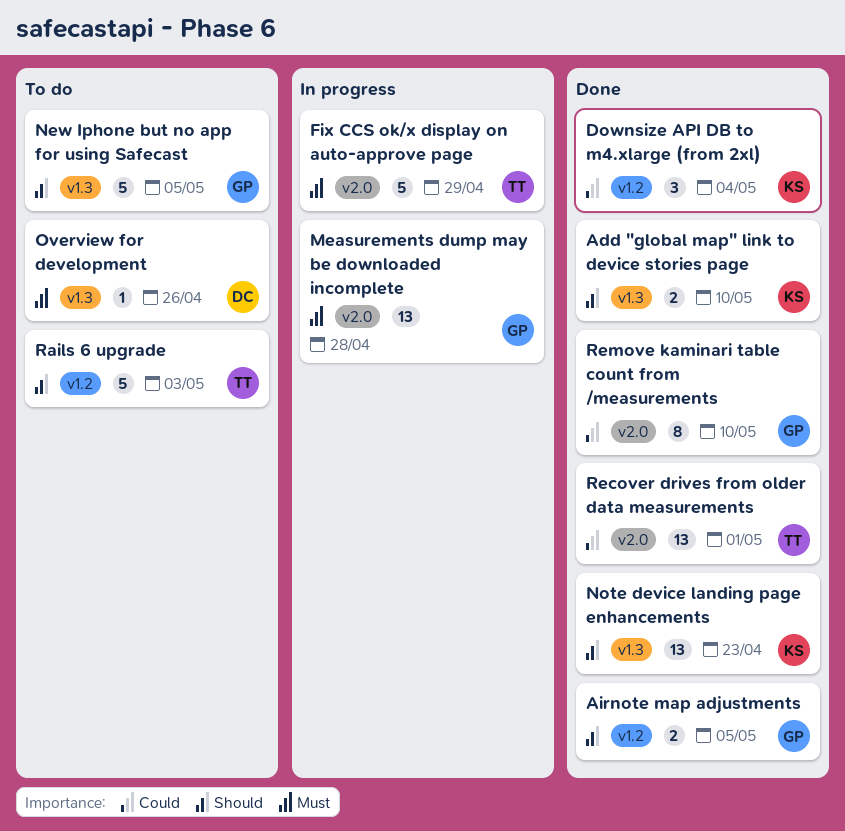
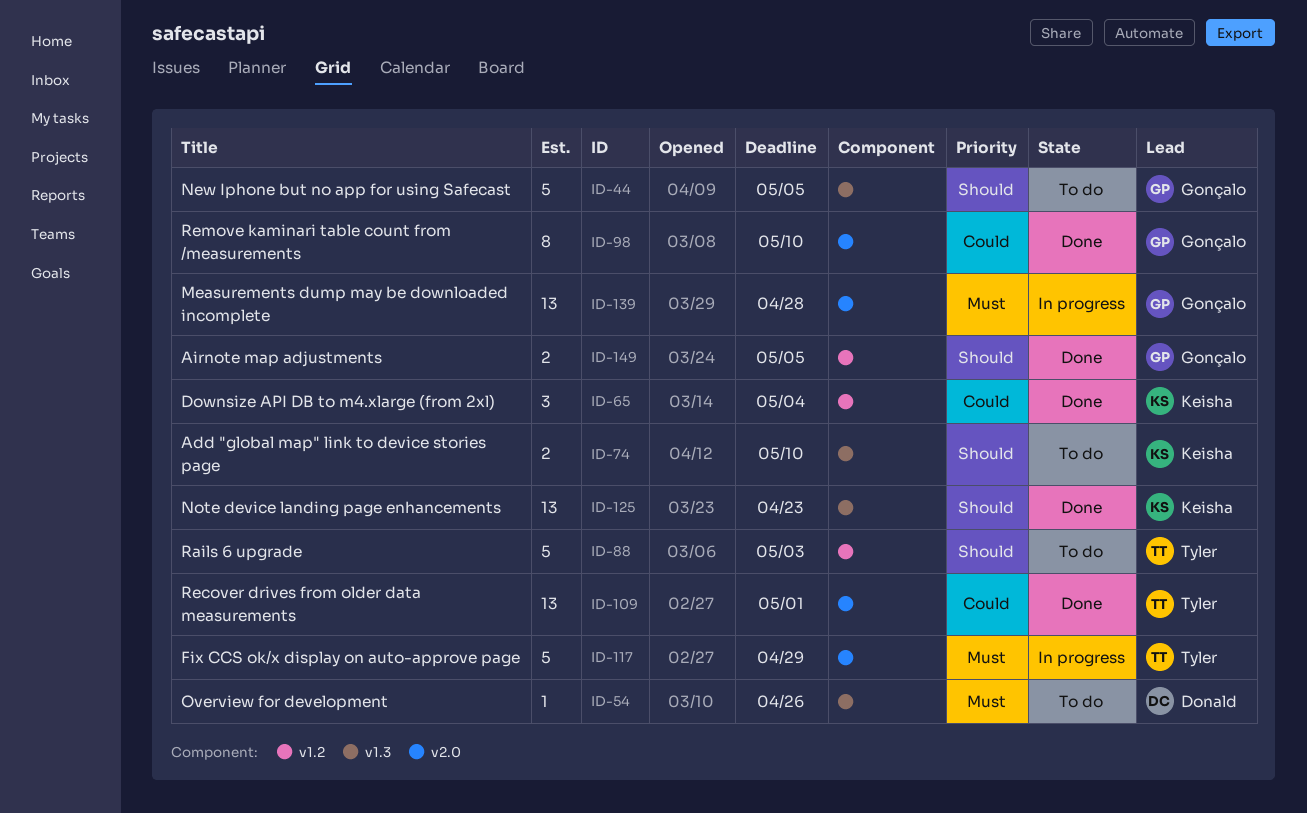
Add "global map" link to device stories page, status: Done -> To do

